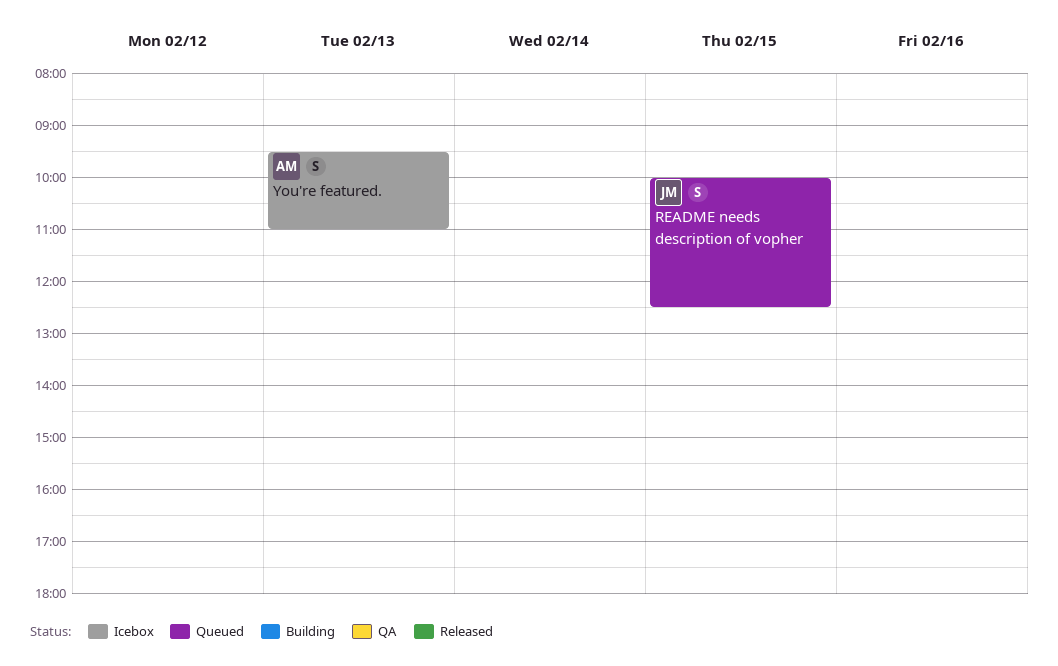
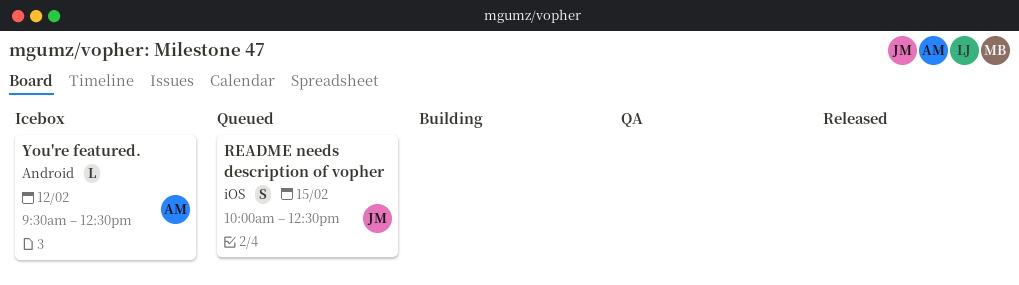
You're featured., estimate: S -> L
You're featured., day: Feb 13 -> Feb 12
You're featured., ends: 11:00 -> 12:30

